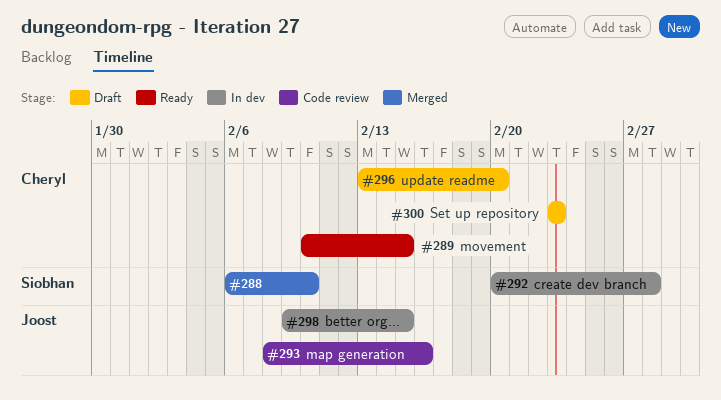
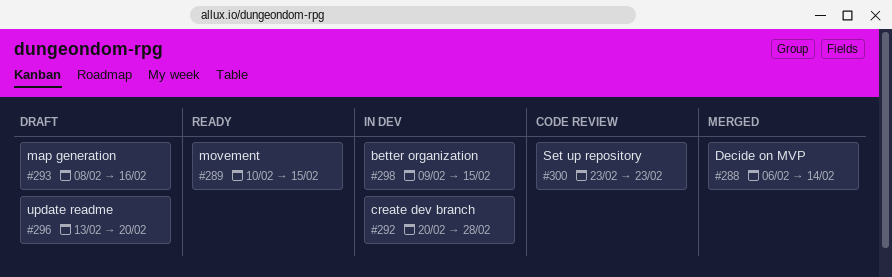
#288, due: Feb 10 -> Feb 14
#293, status: Code review -> Draft
#300, status: Draft -> Code review

